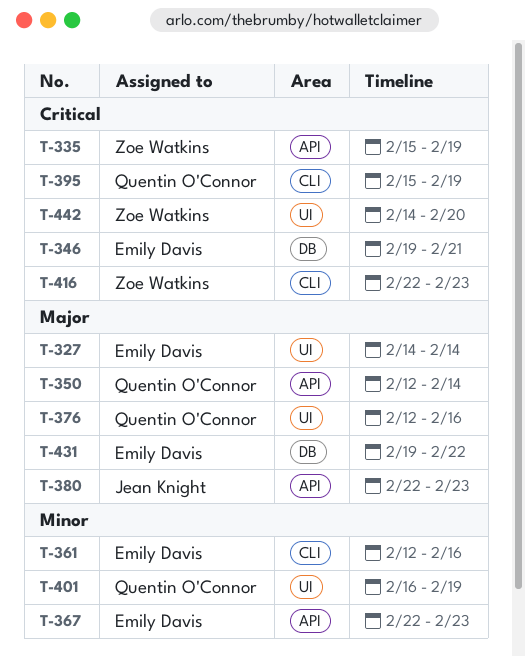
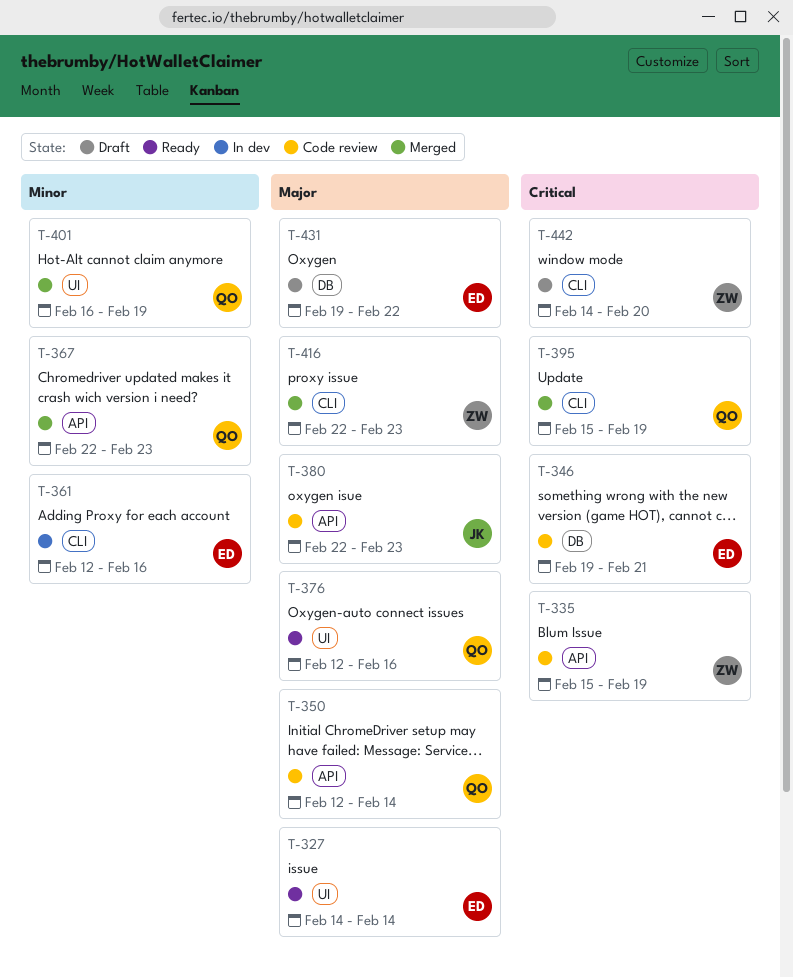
T-367, owner: Emily Davis -> Quentin O'Connor
T-416, priority: Critical -> Major
T-442, label: UI -> CLI

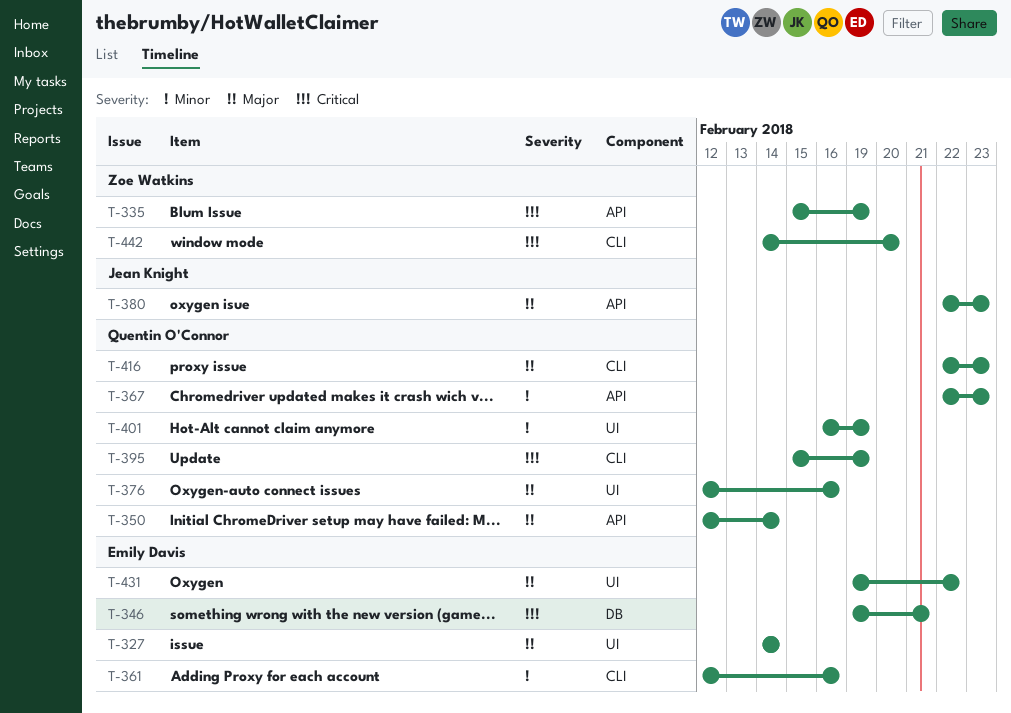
T-416, owner: Zoe Watkins -> Quentin O'Connor
T-431, label: DB -> UI

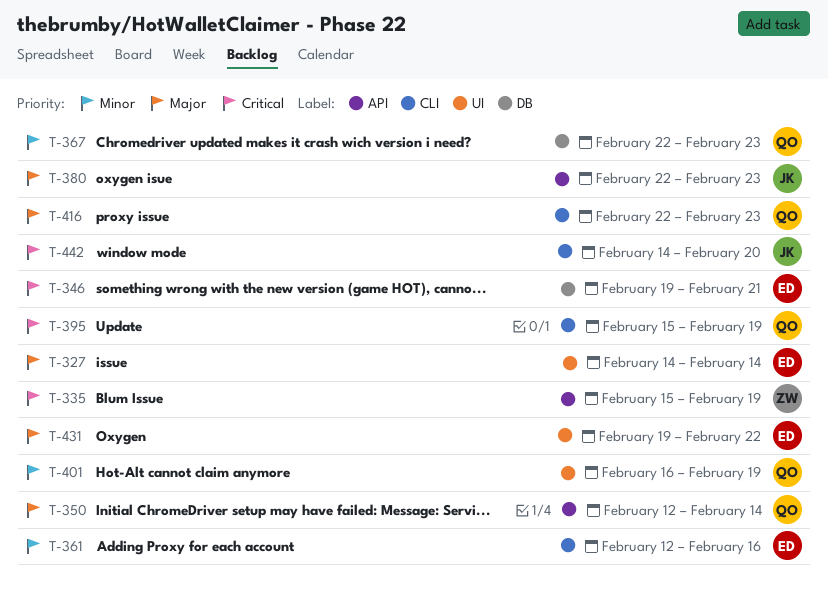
T-367, label: API -> DB
T-376: present -> none
T-442, owner: Zoe Watkins -> Jean Knight

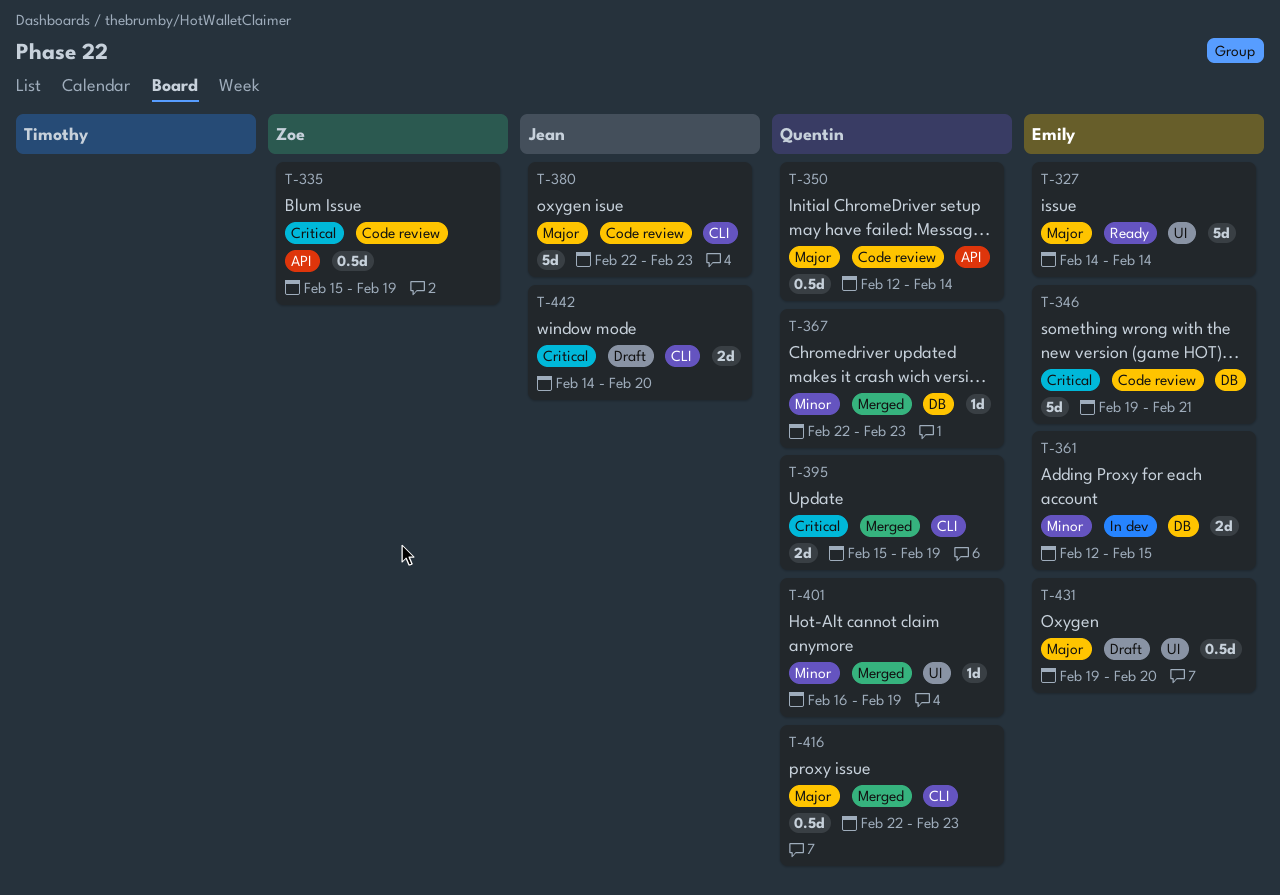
T-361, label: CLI -> DB
T-361, due: Feb 16 -> Feb 15
T-380, label: API -> CLI
T-431, due: Feb 22 -> Feb 20

